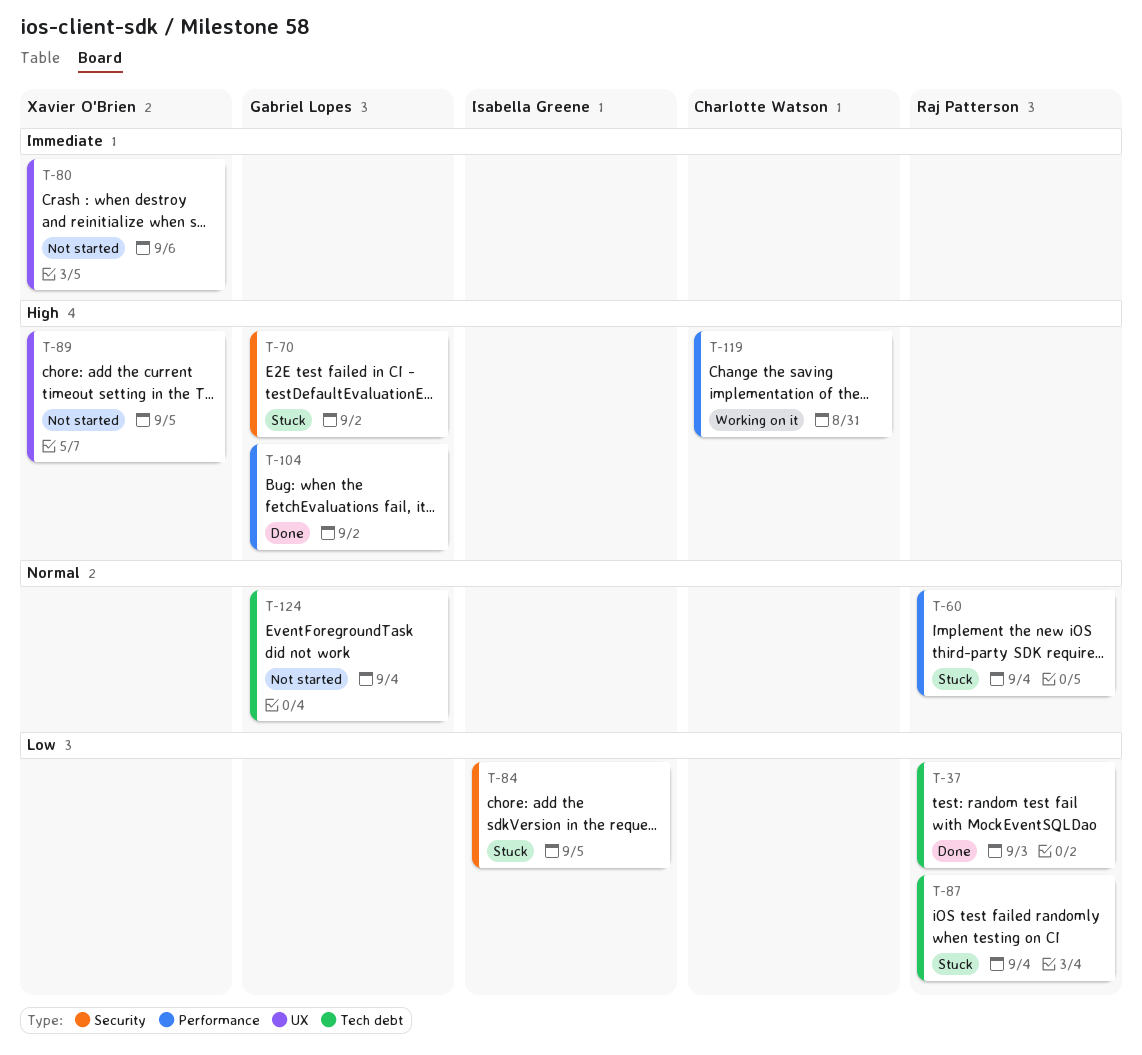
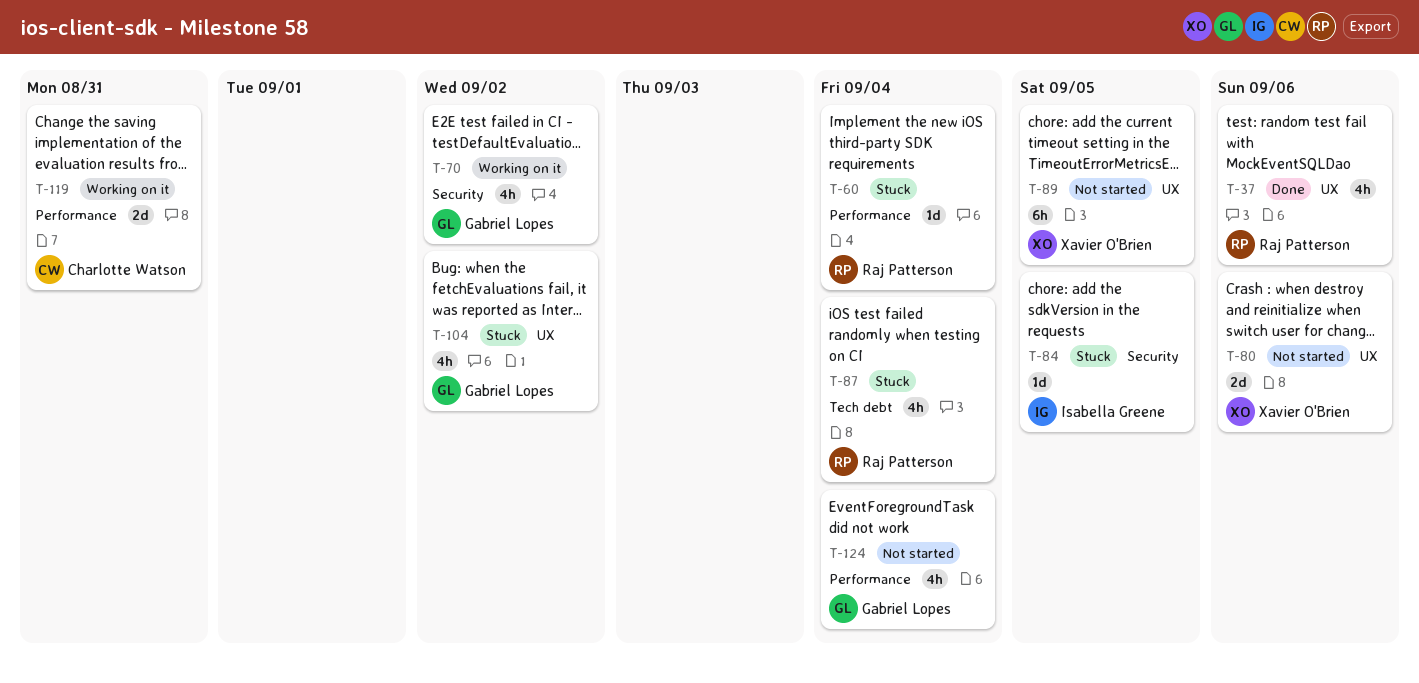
T-37, label: Tech debt -> UX
T-37, due: Sep 3 -> Sep 6
T-70, status: Stuck -> Working on it
T-104, status: Done -> Stuck
T-104, label: Performance -> UX
T-124, label: Tech debt -> Performance

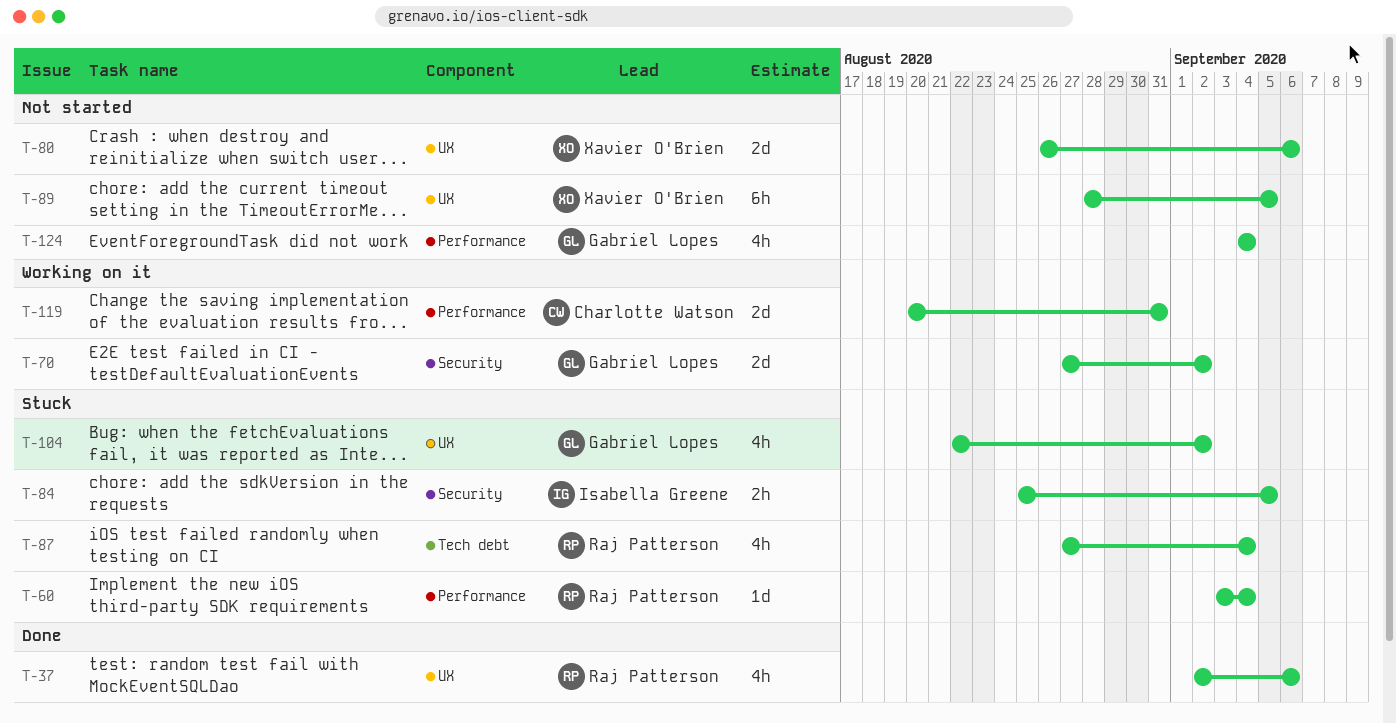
T-70, estimate: 4h -> 2d
T-84, estimate: 1d -> 2h

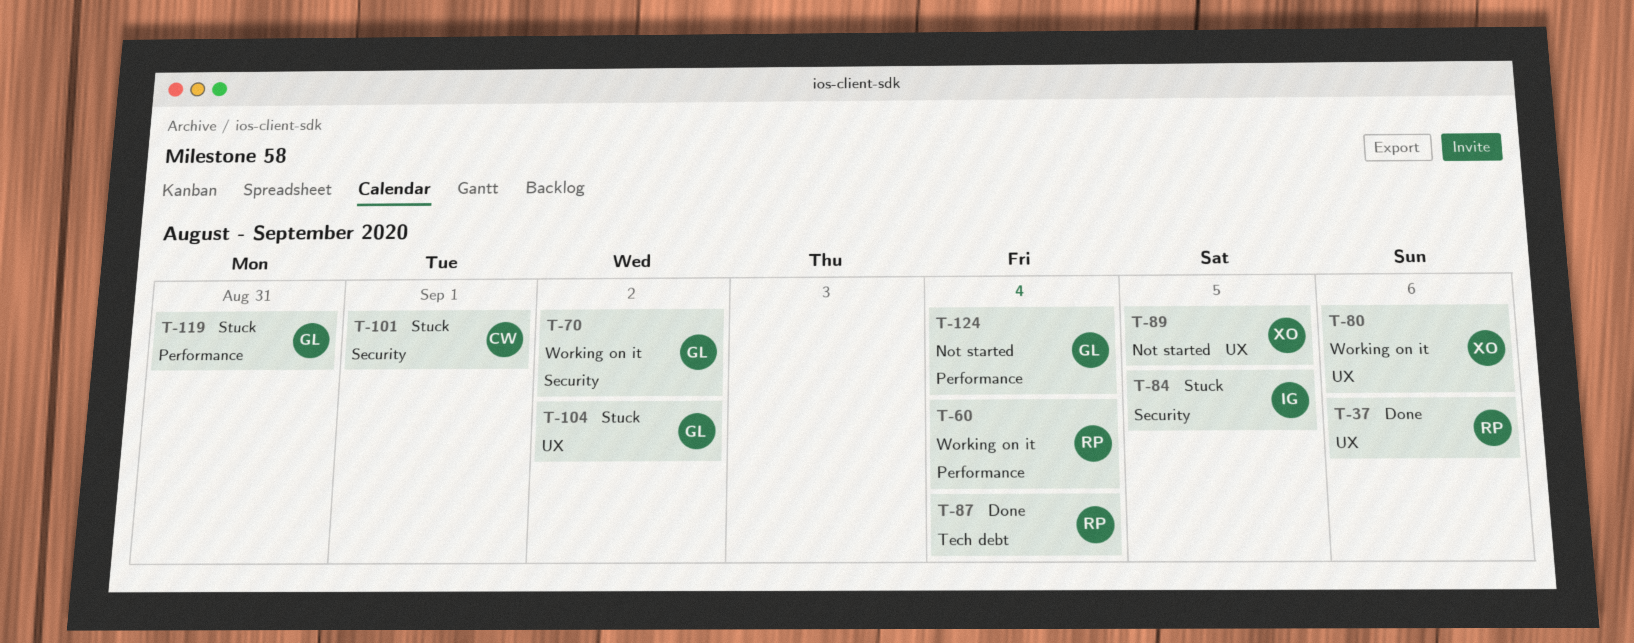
T-60, status: Stuck -> Working on it
T-80, status: Not started -> Working on it
T-87, status: Stuck -> Done
T-101: none -> present
T-119, status: Working on it -> Stuck
T-119, owner: Charlotte Watson -> Gabriel Lopes

